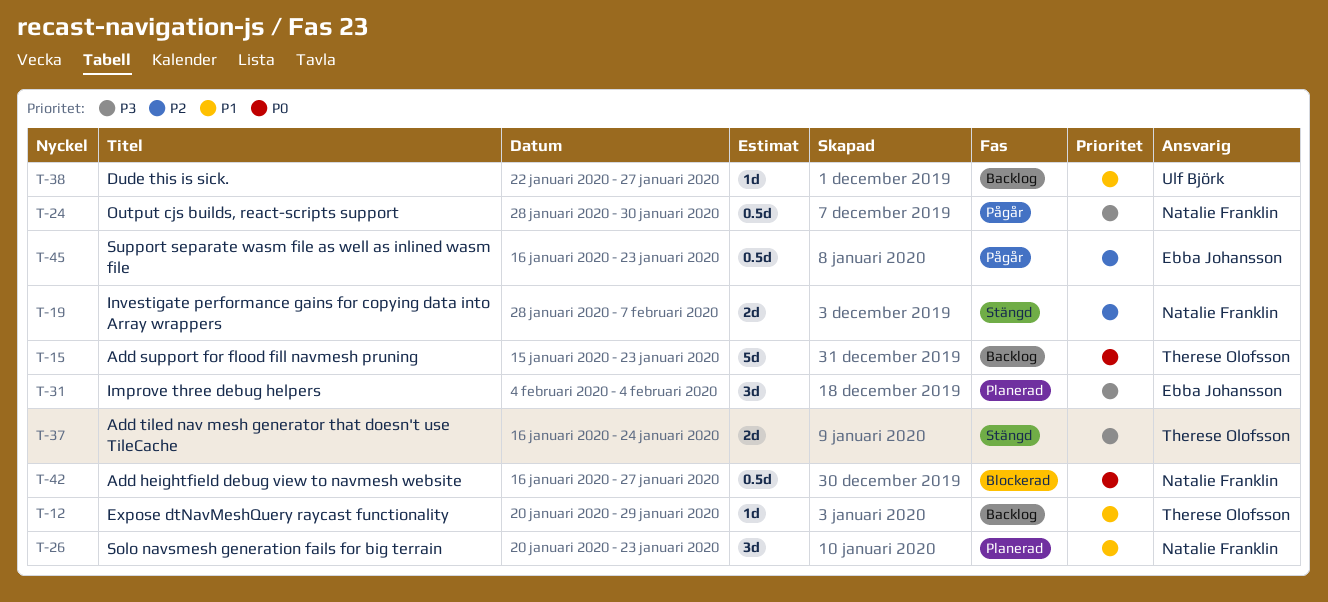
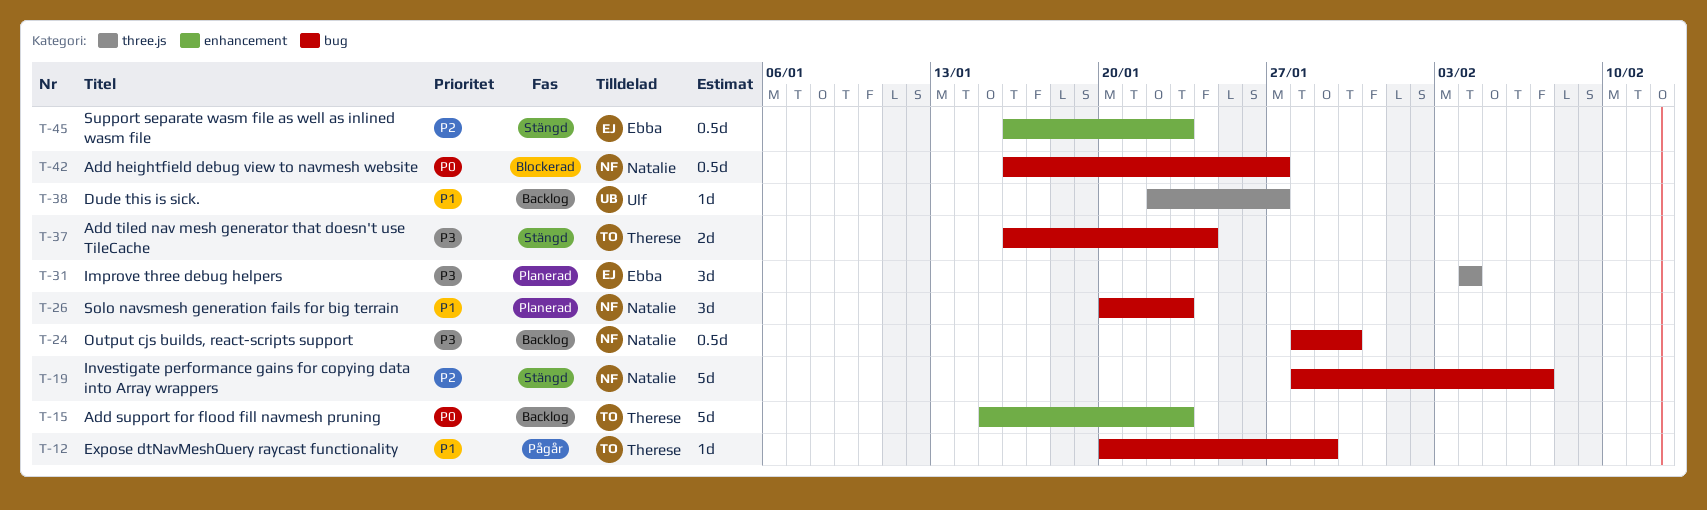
T-12, status: Backlog -> Pågår
T-19, estimate: 2d -> 5d
T-24, status: Pågår -> Backlog
T-45, status: Pågår -> Stängd

